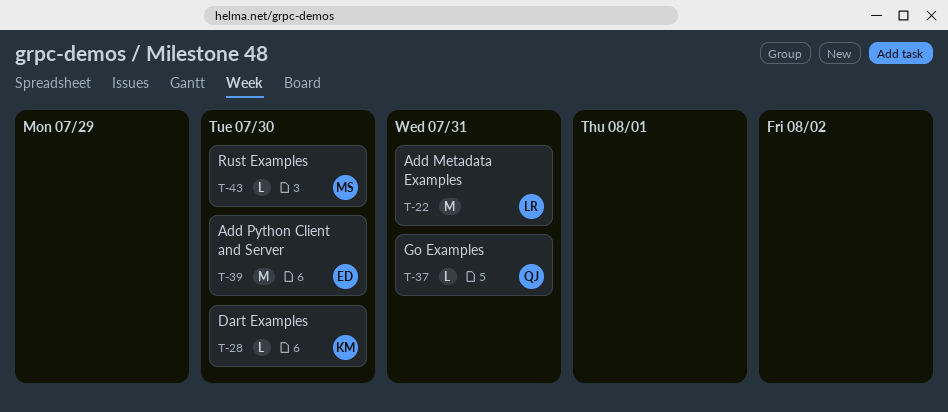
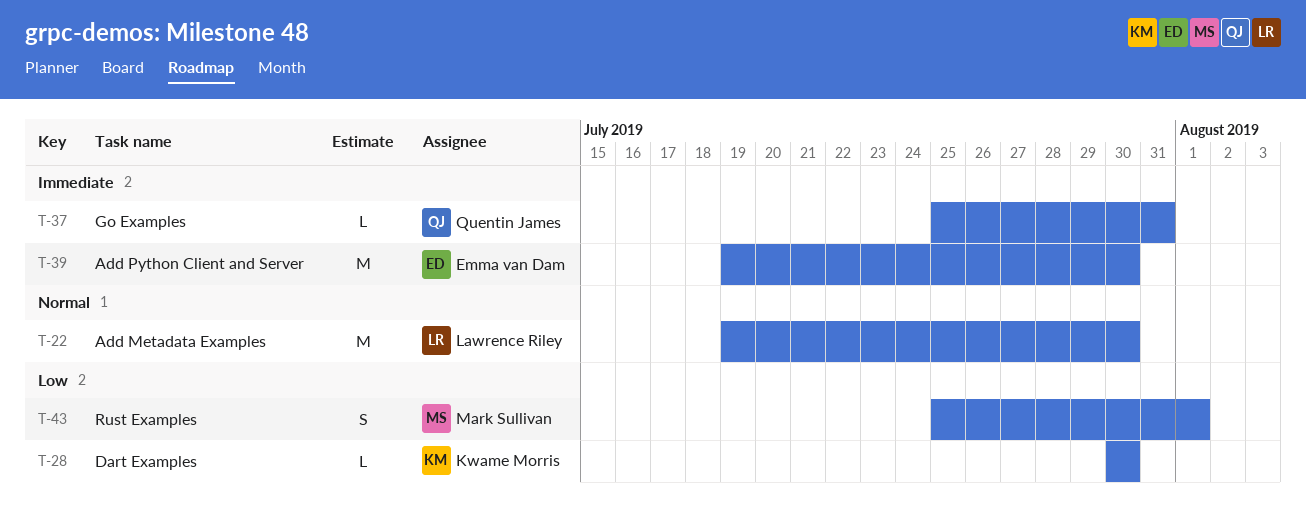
T-22, due: Jul 31 -> Jul 30
T-43, estimate: L -> S
T-43, due: Jul 30 -> Aug 1

